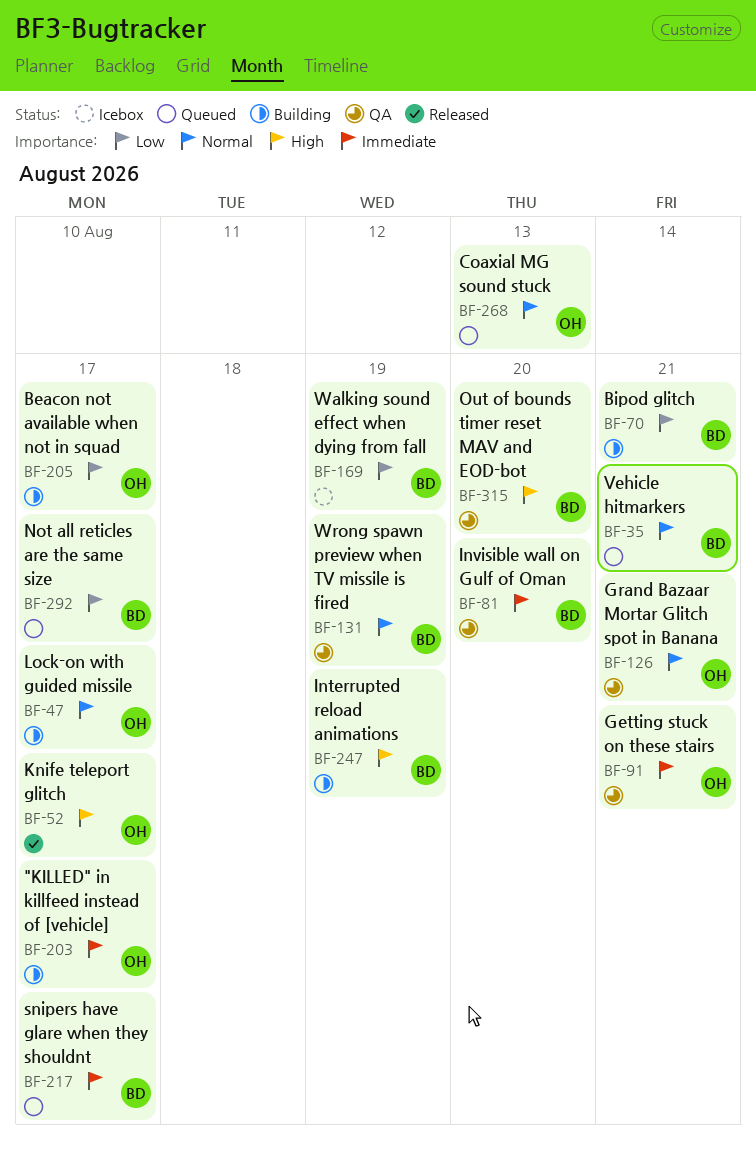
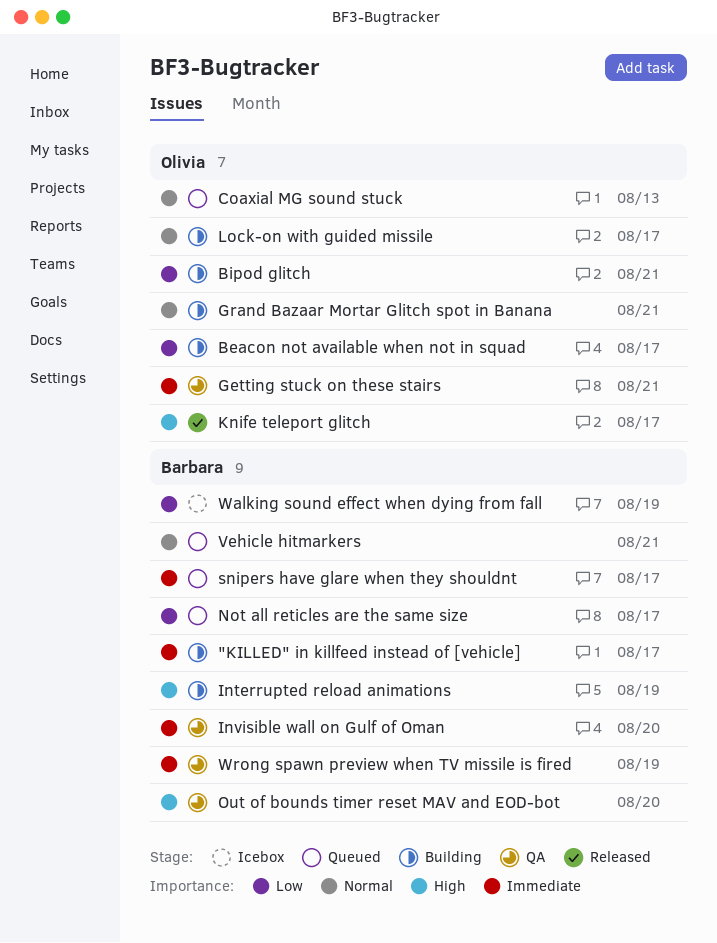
"KILLED" in killfeed instead of [vehicle], owner: Olivia -> Barbara
Bipod glitch, owner: Barbara -> Olivia
Grand Bazaar Mortar Glitch spot in Banana, status: QA -> Building
Wrong spawn preview when TV missile is fired, priority: Normal -> Immediate

